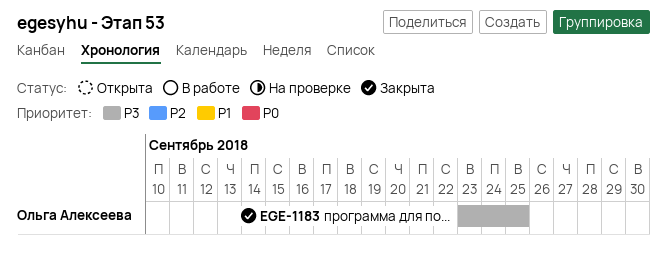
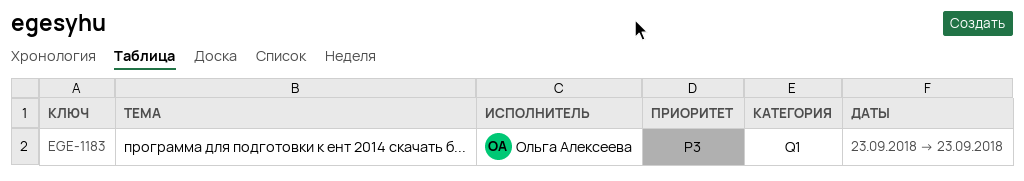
EGE-1183, due: Sep 25 -> Sep 23

